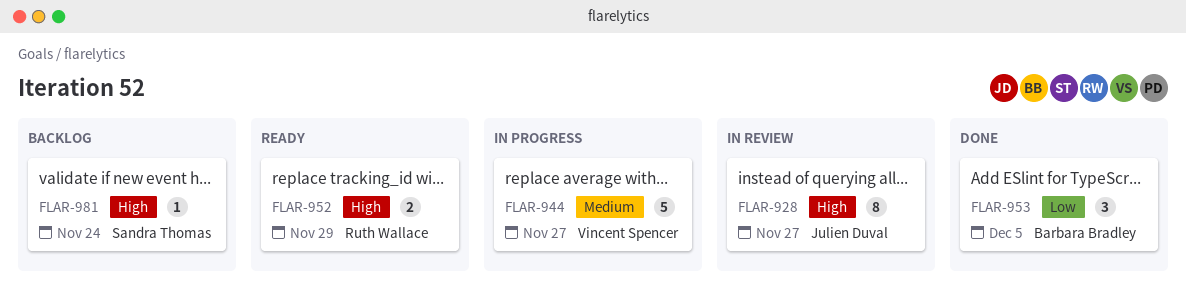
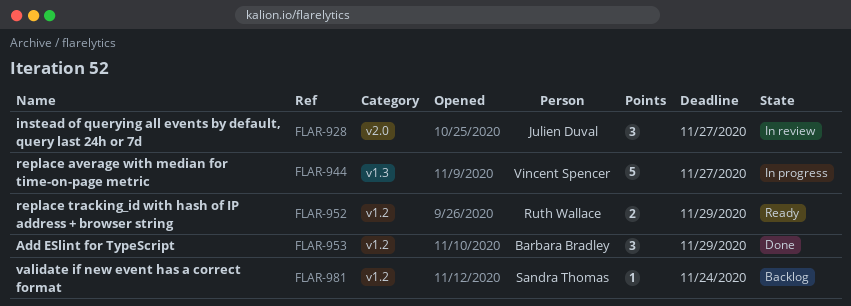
FLAR-928, estimate: 8 -> 3
FLAR-953, due: Dec 5 -> Nov 29

